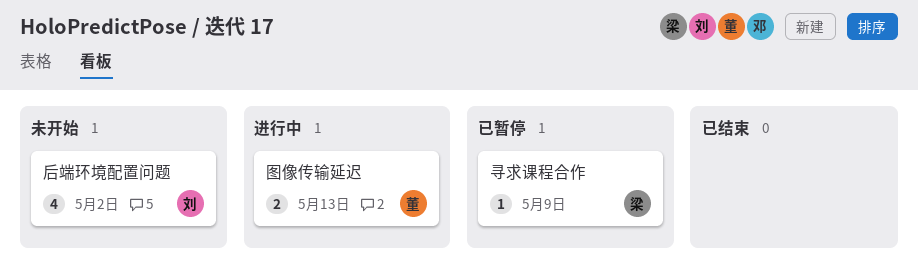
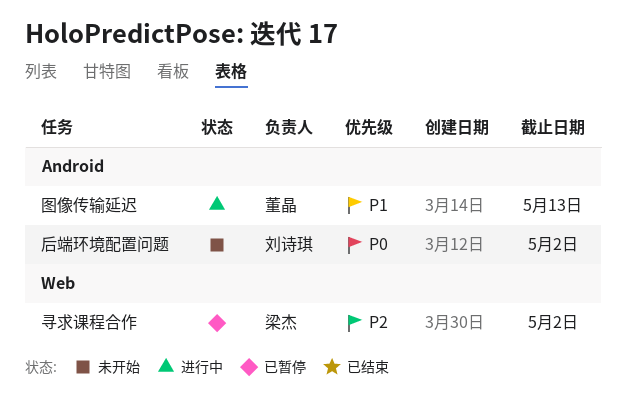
寻求课程合作, due: May 9 -> May 2

